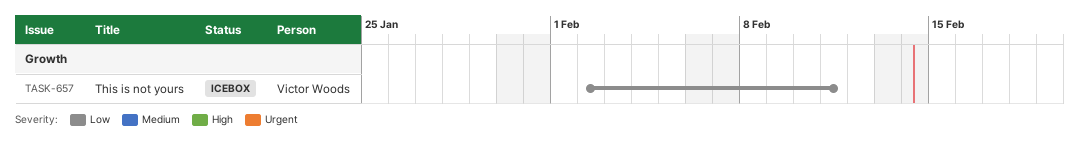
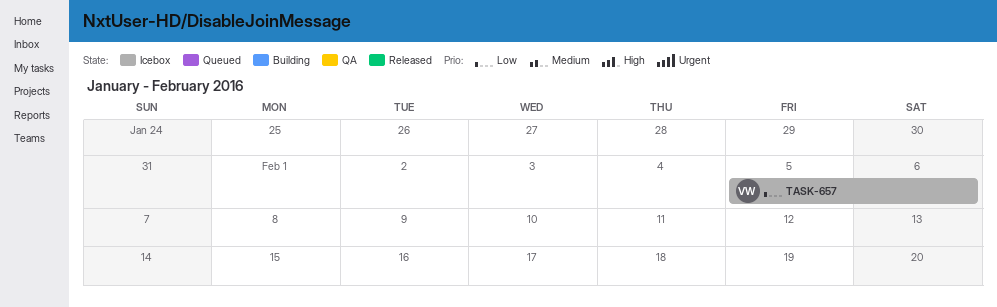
TASK-657, start: Feb 2 -> Feb 5
TASK-657, due: Feb 11 -> Feb 6

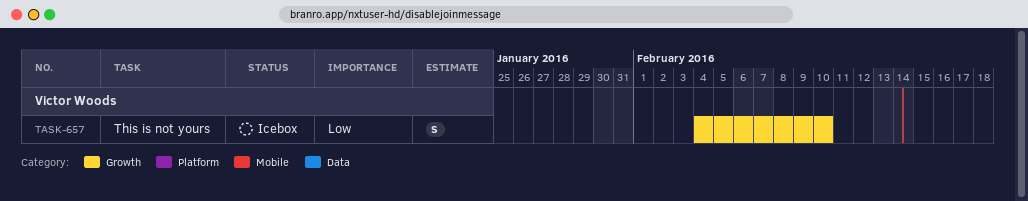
TASK-657, start: Feb 5 -> Feb 4
TASK-657, due: Feb 6 -> Feb 10

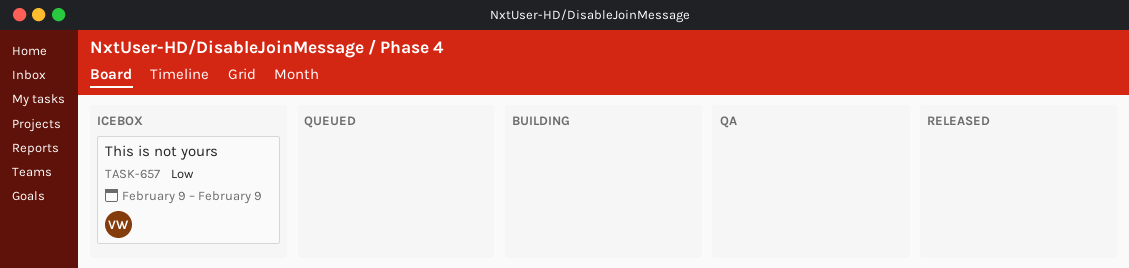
TASK-657, start: Feb 4 -> Feb 9
TASK-657, due: Feb 10 -> Feb 9

